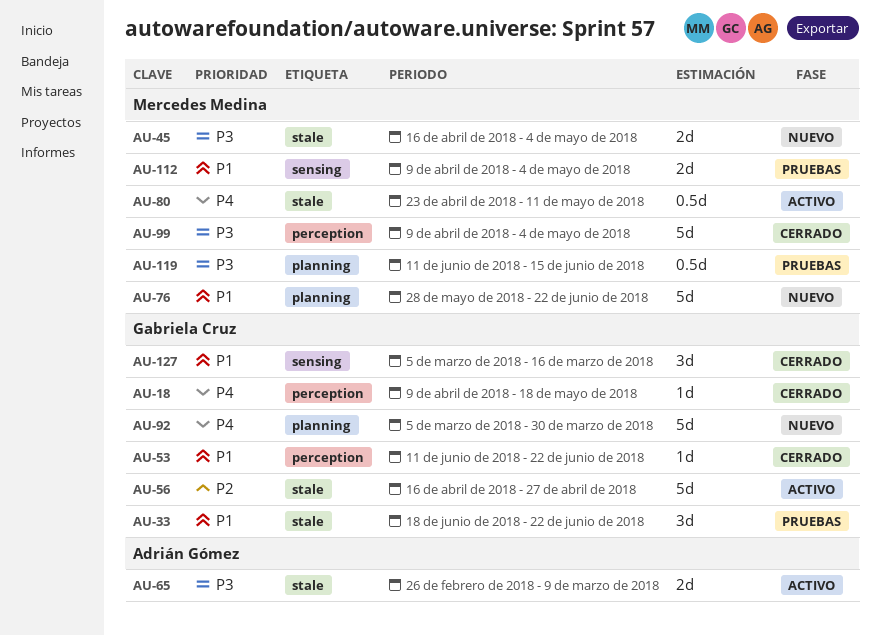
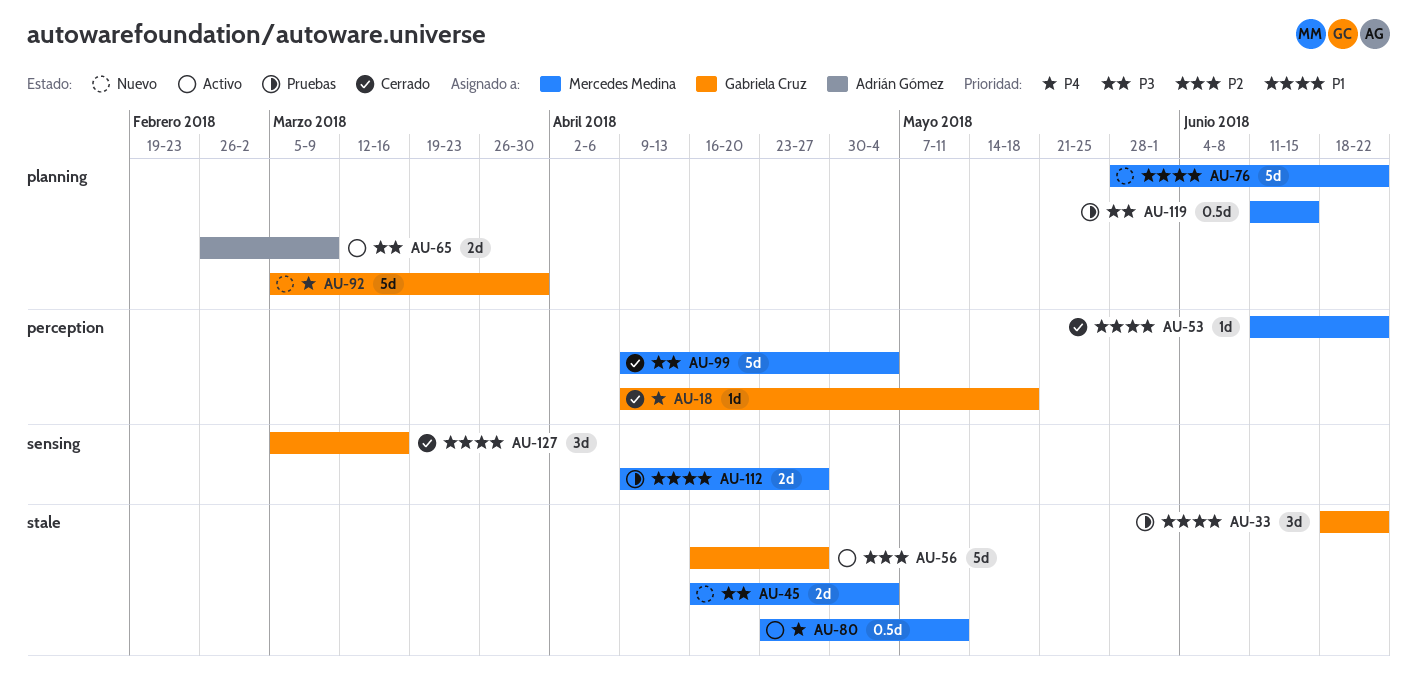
AU-53, owner: Gabriela Cruz -> Mercedes Medina
AU-65, label: stale -> planning
AU-112, due: May 4 -> Apr 27

